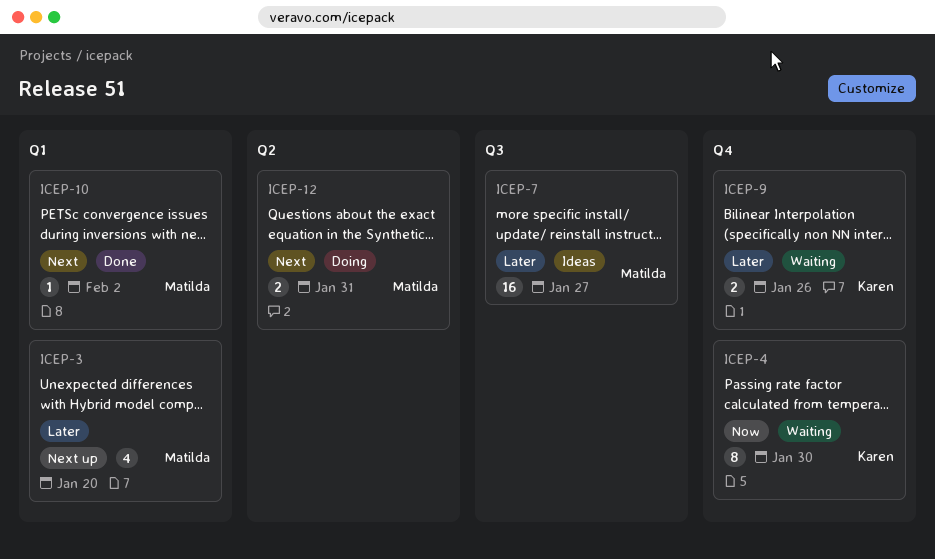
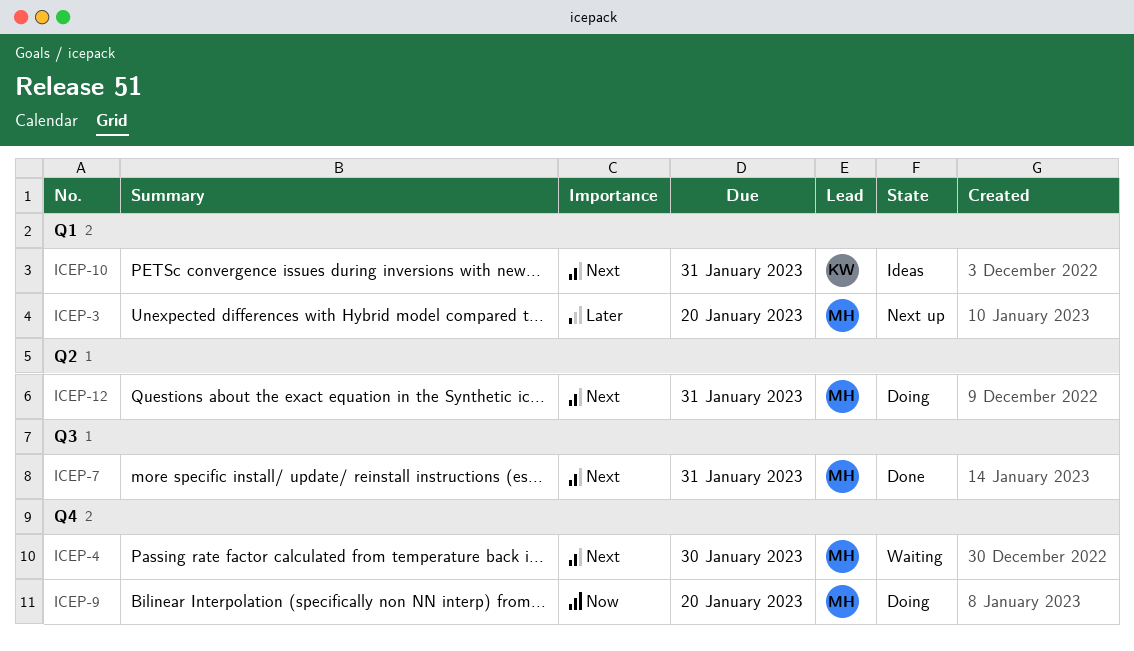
ICEP-4, owner: Karen -> Matilda
ICEP-4, priority: Now -> Next
ICEP-7, status: Ideas -> Done
ICEP-7, priority: Later -> Next
ICEP-7, due: Jan 27 -> Jan 31
ICEP-9, status: Waiting -> Doing
ICEP-9, owner: Karen -> Matilda
ICEP-9, priority: Later -> Now
ICEP-9, due: Jan 26 -> Jan 20
ICEP-10, status: Done -> Ideas
ICEP-10, owner: Matilda -> Karen
ICEP-10, due: Feb 2 -> Jan 31

